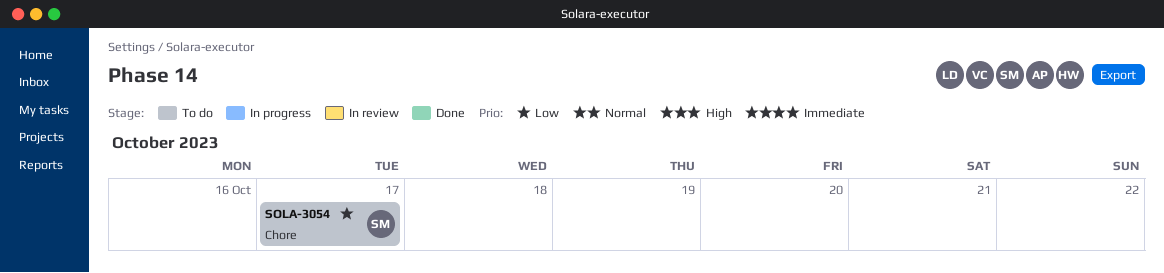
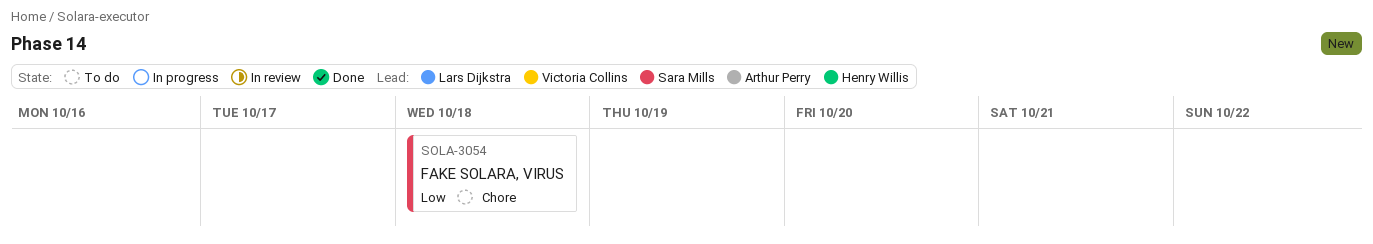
SOLA-3054, due: Oct 17 -> Oct 18

